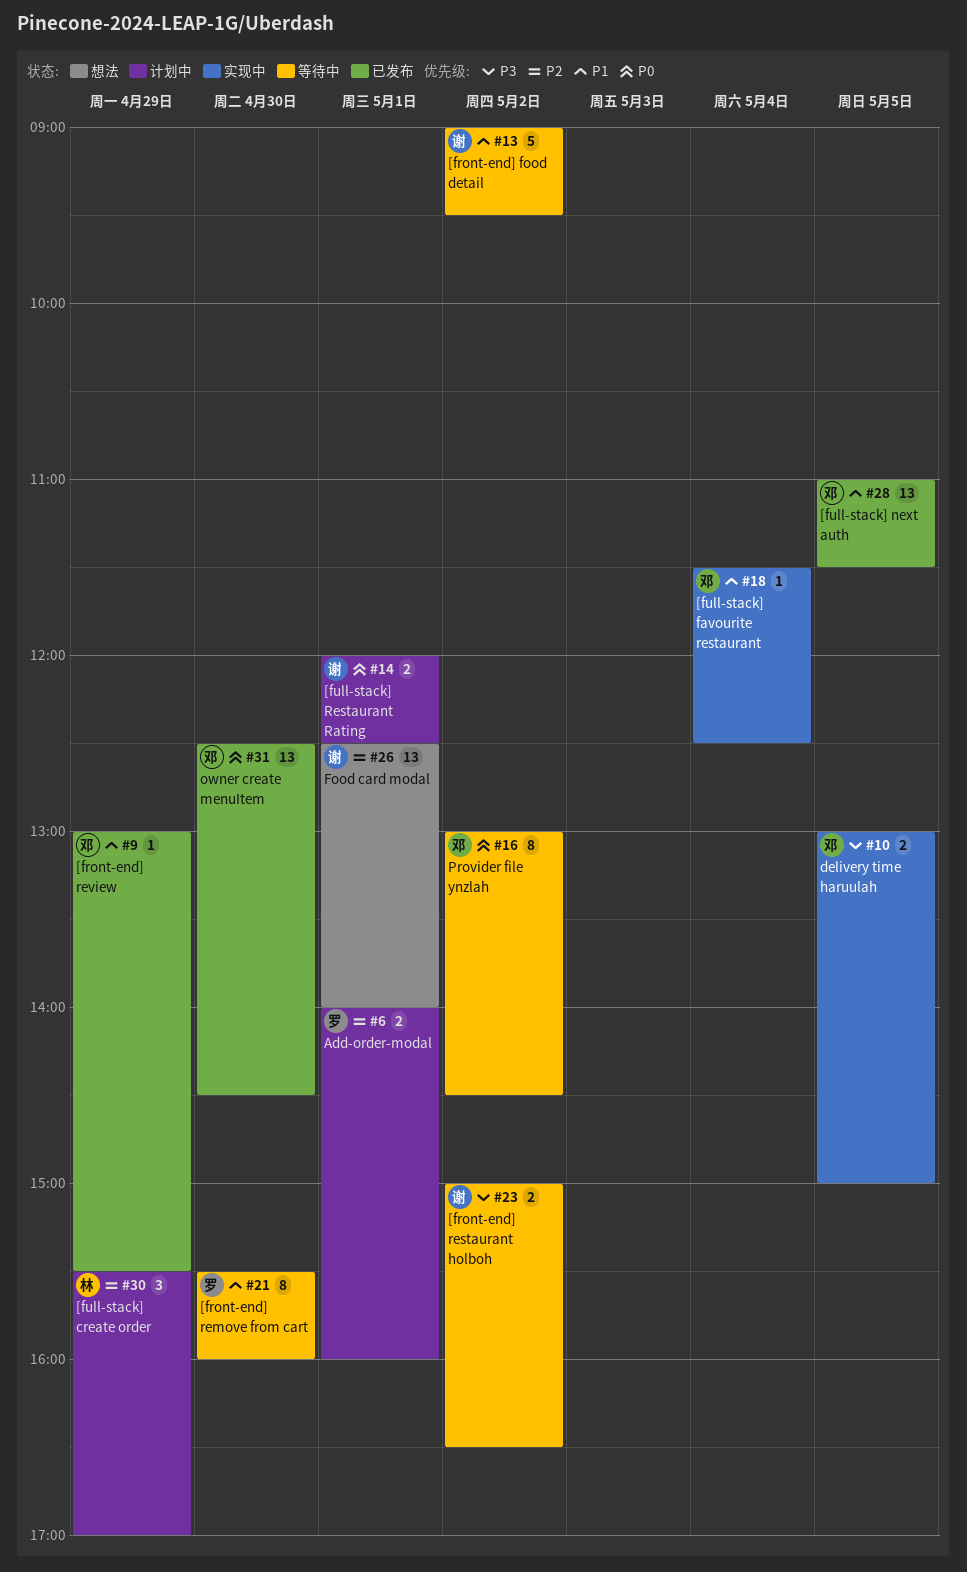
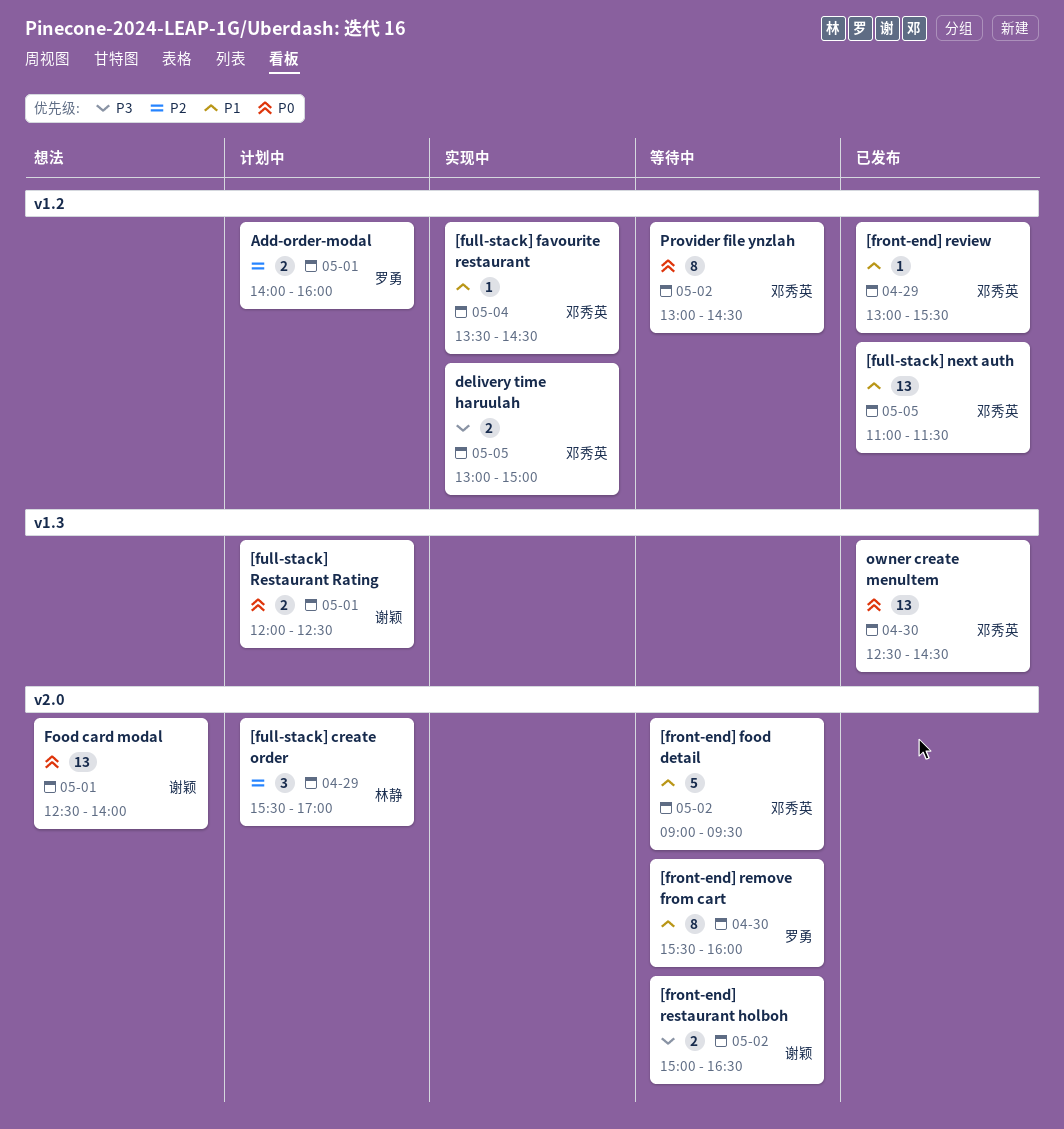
[front-end] food detail, owner: 谢颖 -> 邓秀英
[full-stack] favourite restaurant, begins: 11:30 -> 13:30
[full-stack] favourite restaurant, ends: 12:30 -> 14:30
Food card modal, priority: P2 -> P0

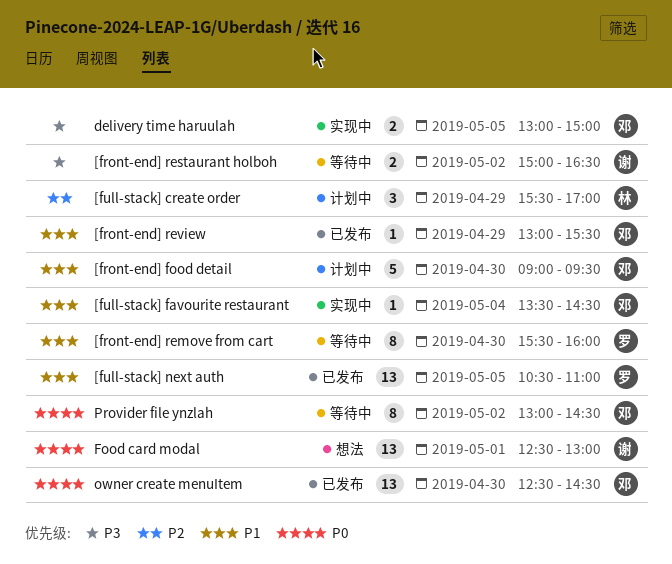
[front-end] food detail, status: 等待中 -> 计划中
[front-end] food detail, day: May 2 -> Apr 30
[full-stack] next auth, owner: 邓秀英 -> 罗勇
[full-stack] next auth, begins: 11:00 -> 10:30
[full-stack] next auth, ends: 11:30 -> 11:00
[full-stack] Restaurant Rating: present -> none
Add-order-modal: present -> none
Food card modal, ends: 14:00 -> 13:00

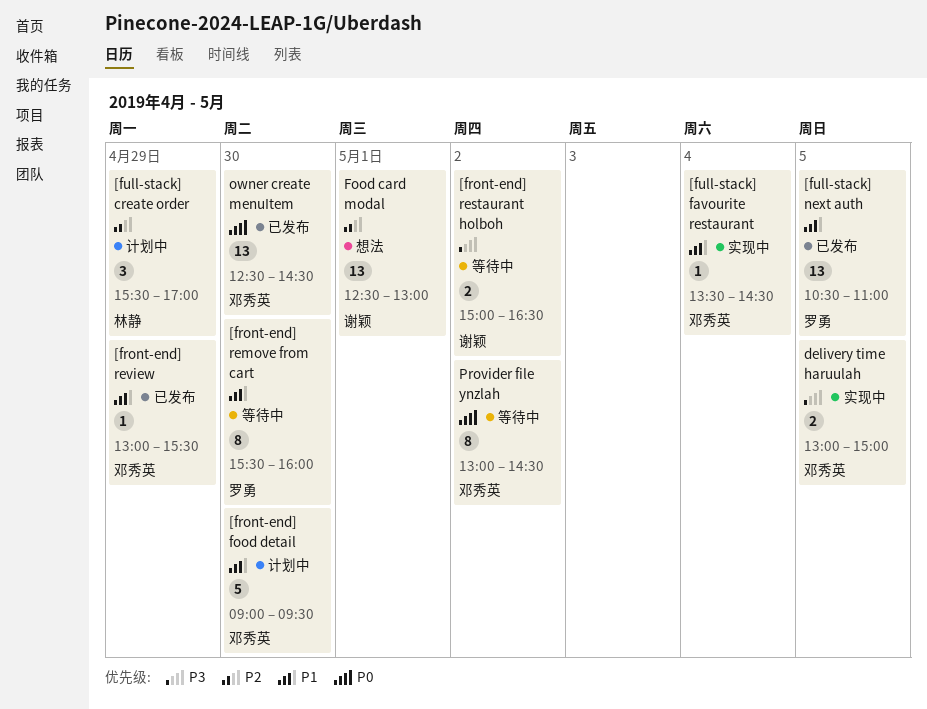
Food card modal, priority: P0 -> P2

